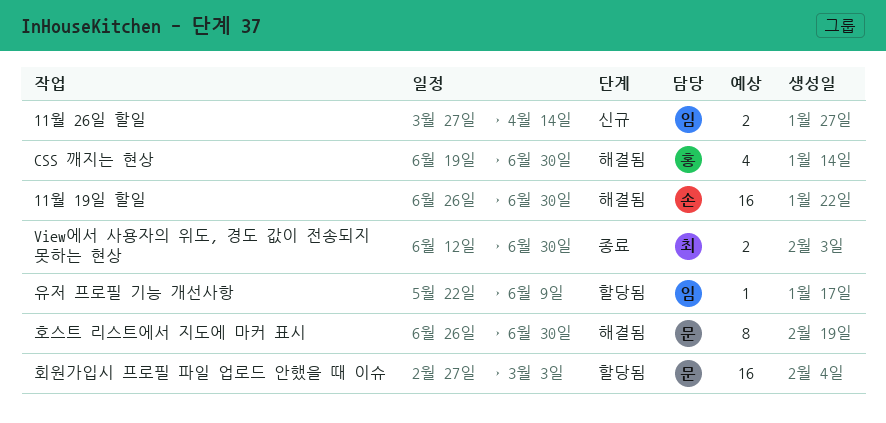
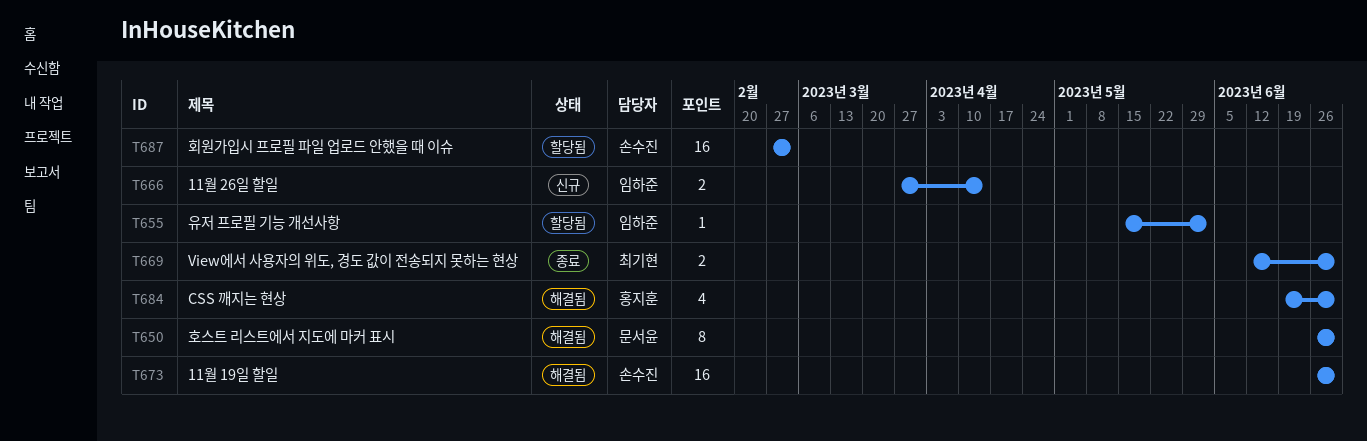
유저 프로필 기능 개선사항, start: May 22 -> May 15
유저 프로필 기능 개선사항, due: Jun 9 -> Jun 2
회원가입시 프로필 파일 업로드 안했을 때 이슈, owner: 문서윤 -> 손수진

